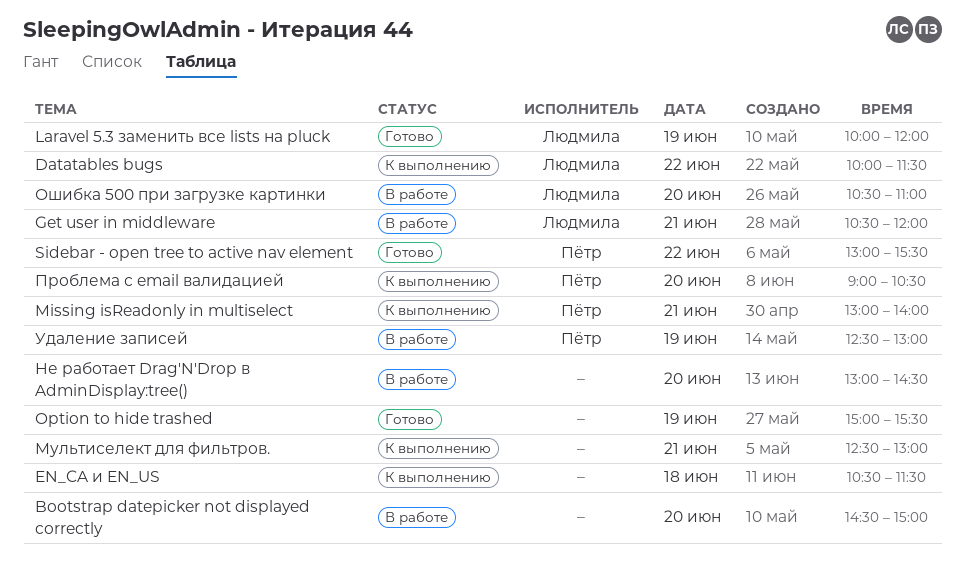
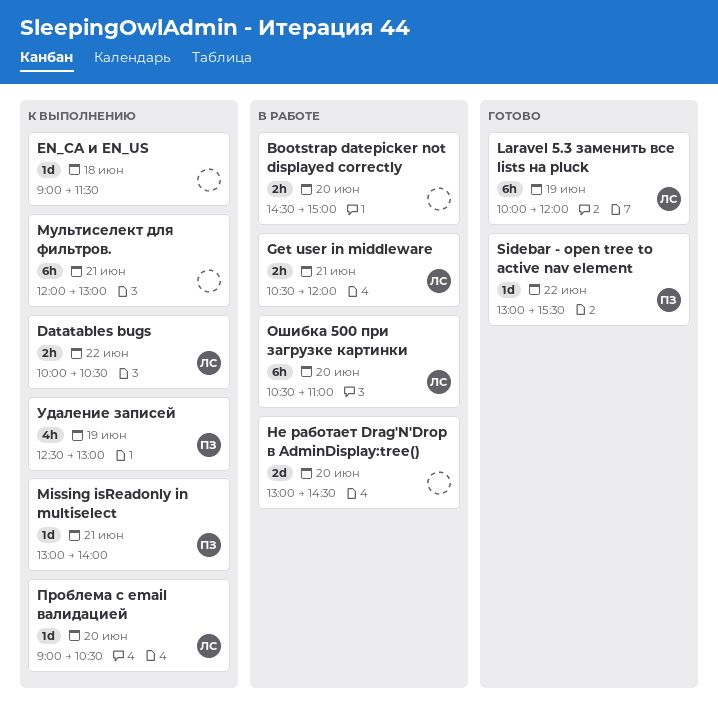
Datatables bugs, ends: 11:30 -> 10:30
EN_CA и EN_US, begins: 10:30 -> 09:00
Option to hide trashed: present -> none
Мультиселект для фильтров., begins: 12:30 -> 12:00
Проблема с email валидацией, owner: Пётр -> Людмила
Удаление записей, status: В работе -> К выполнению

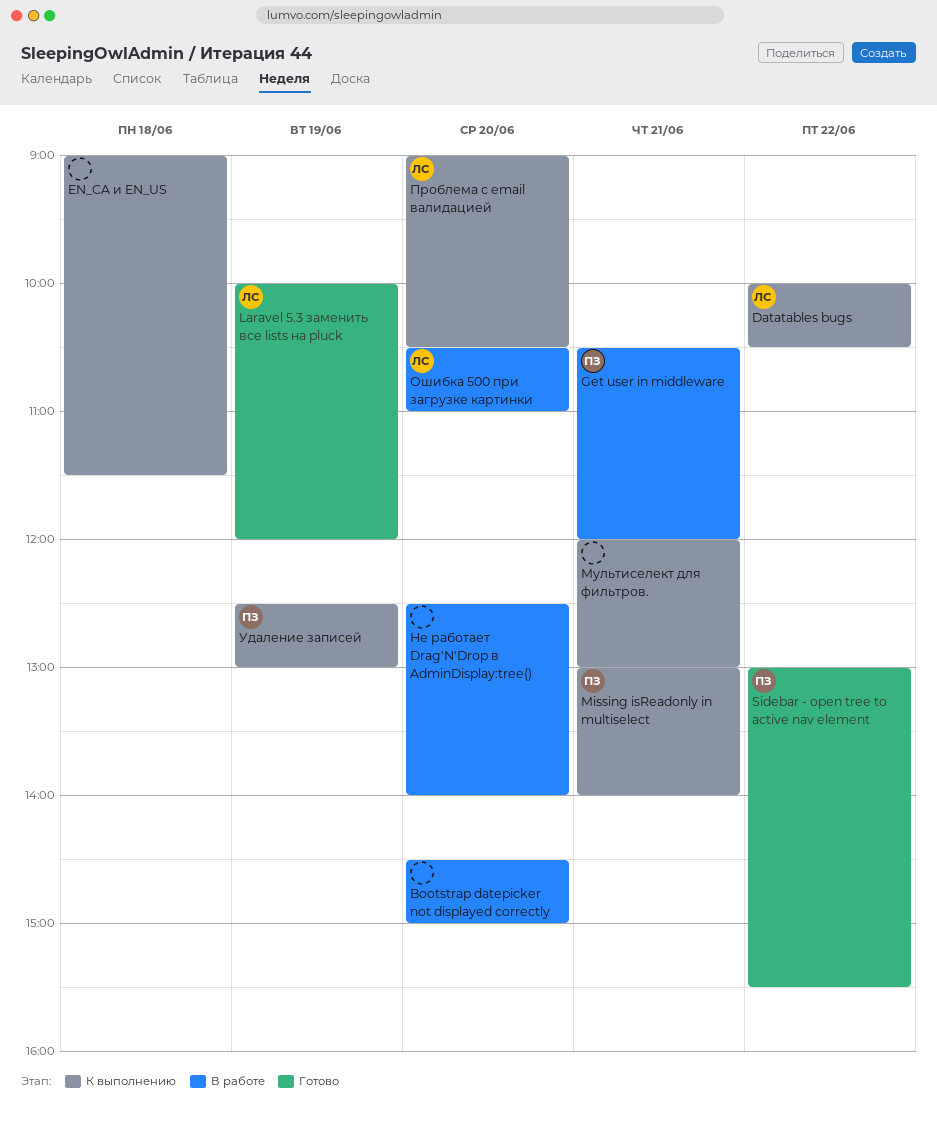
Get user in middleware, owner: ЛС -> ПЗ
Не работает Drag'N'Drop в AdminDisplay:tree(), begins: 13:00 -> 12:30
Не работает Drag'N'Drop в AdminDisplay:tree(), ends: 14:30 -> 14:00

